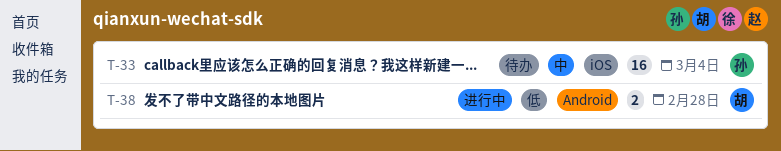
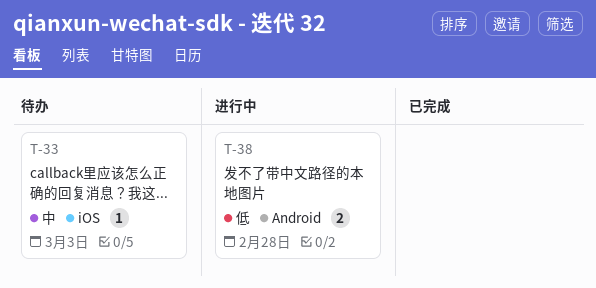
T-33, estimate: 16 -> 1
T-33, due: Mar 4 -> Mar 3

